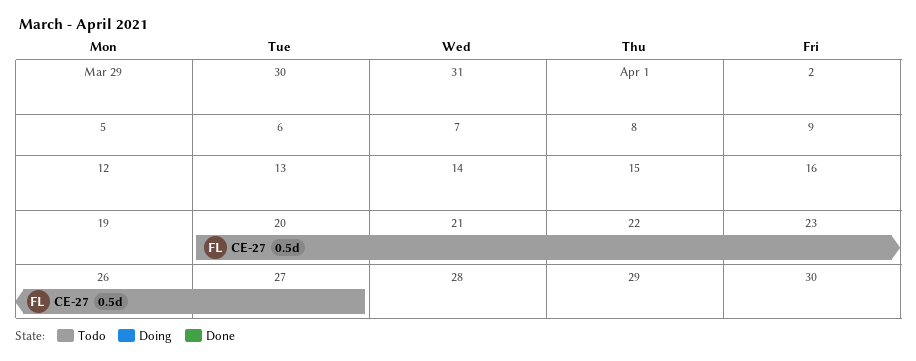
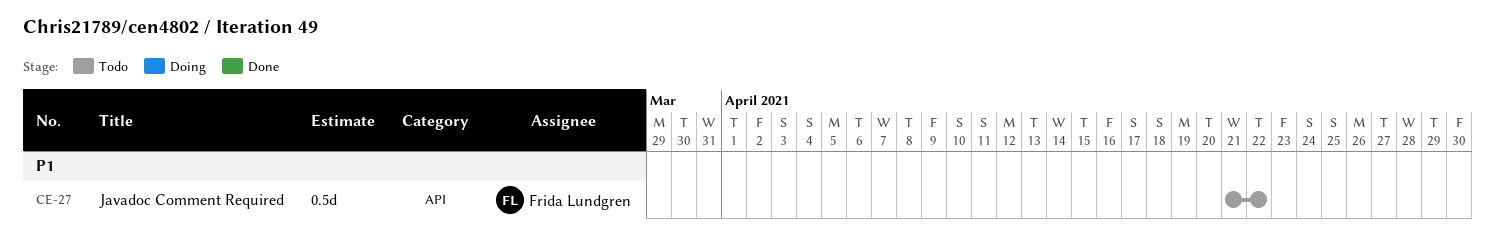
CE-27, start: Apr 20 -> Apr 21
CE-27, due: Apr 27 -> Apr 22

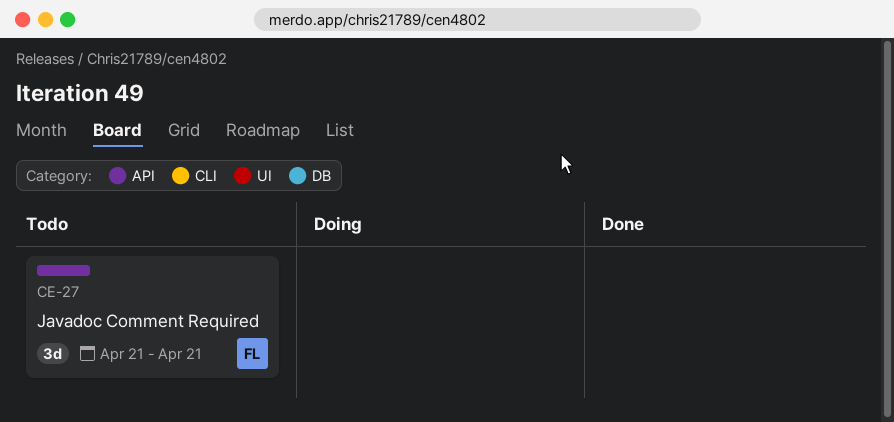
CE-27, estimate: 0.5d -> 3d
CE-27, due: Apr 22 -> Apr 21

